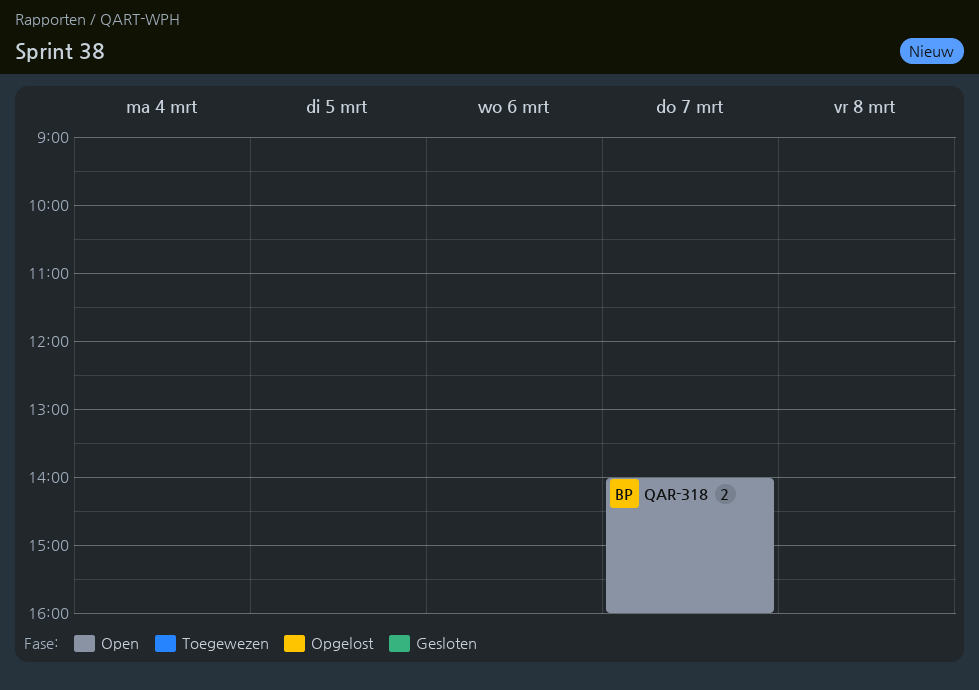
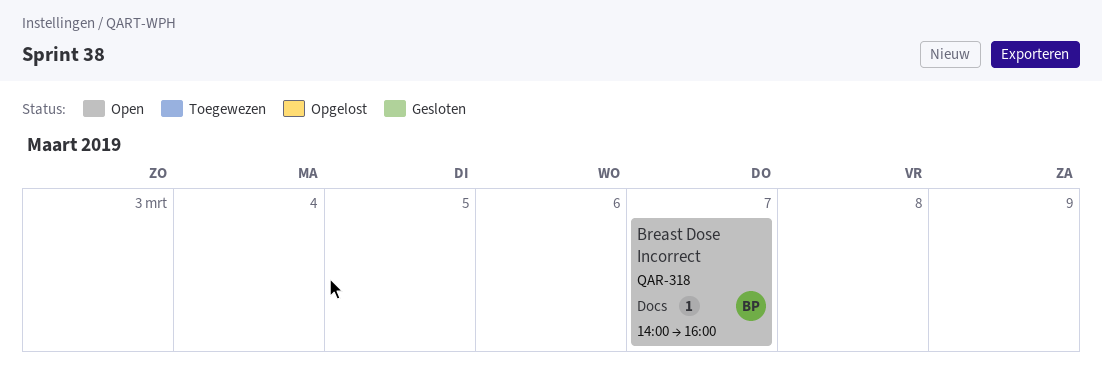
QAR-318, estimate: 2 -> 1

